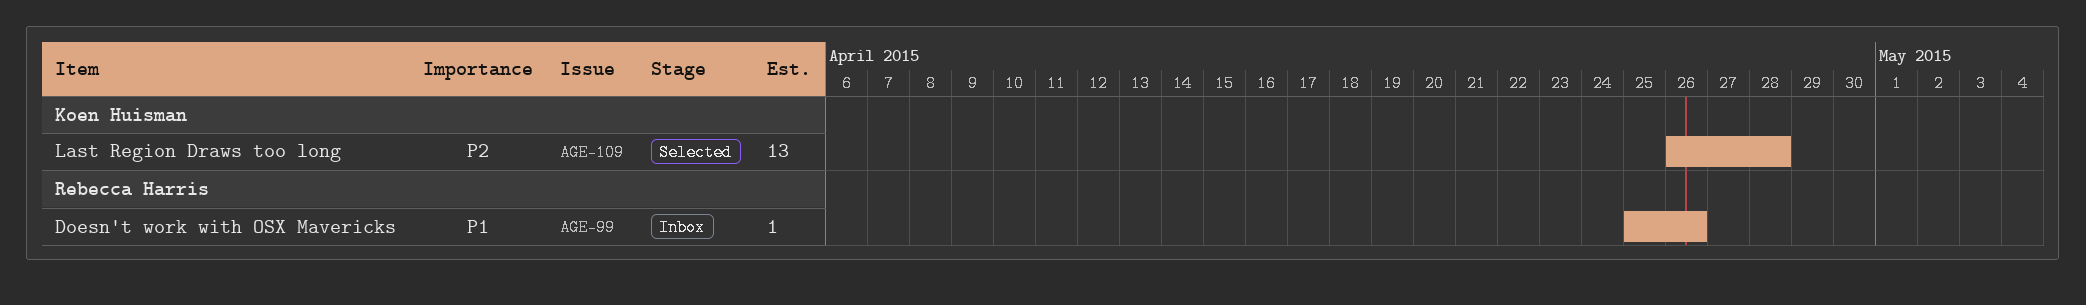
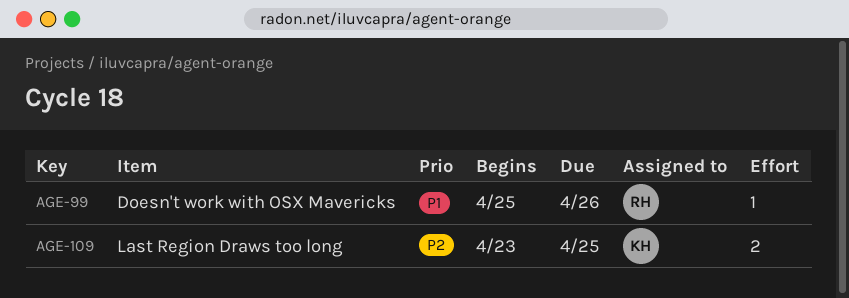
AGE-109, estimate: 13 -> 2
AGE-109, start: Apr 26 -> Apr 23
AGE-109, due: Apr 28 -> Apr 25

